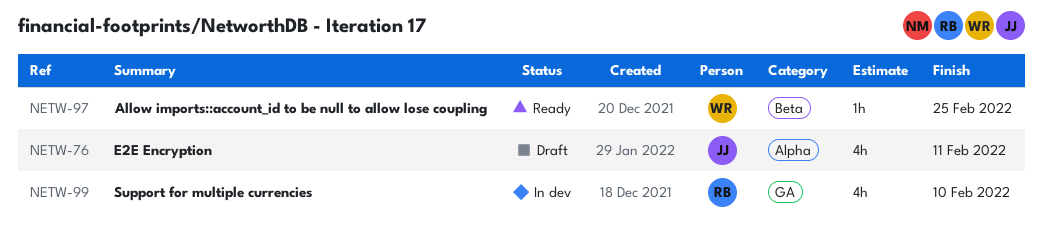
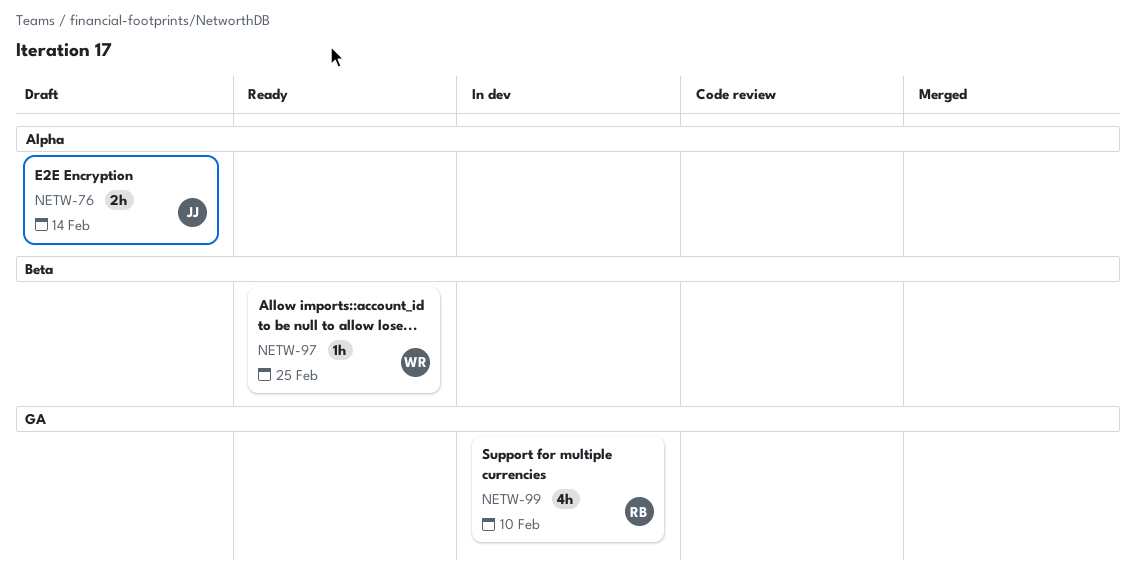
NETW-76, estimate: 4h -> 2h
NETW-76, due: Feb 11 -> Feb 14

